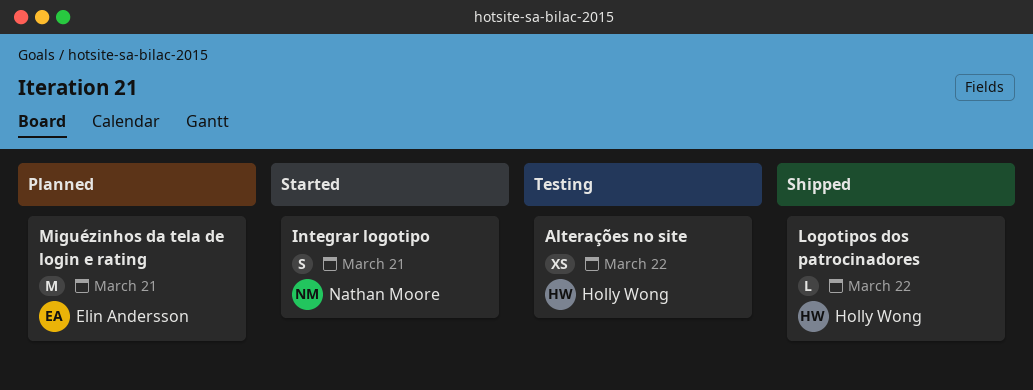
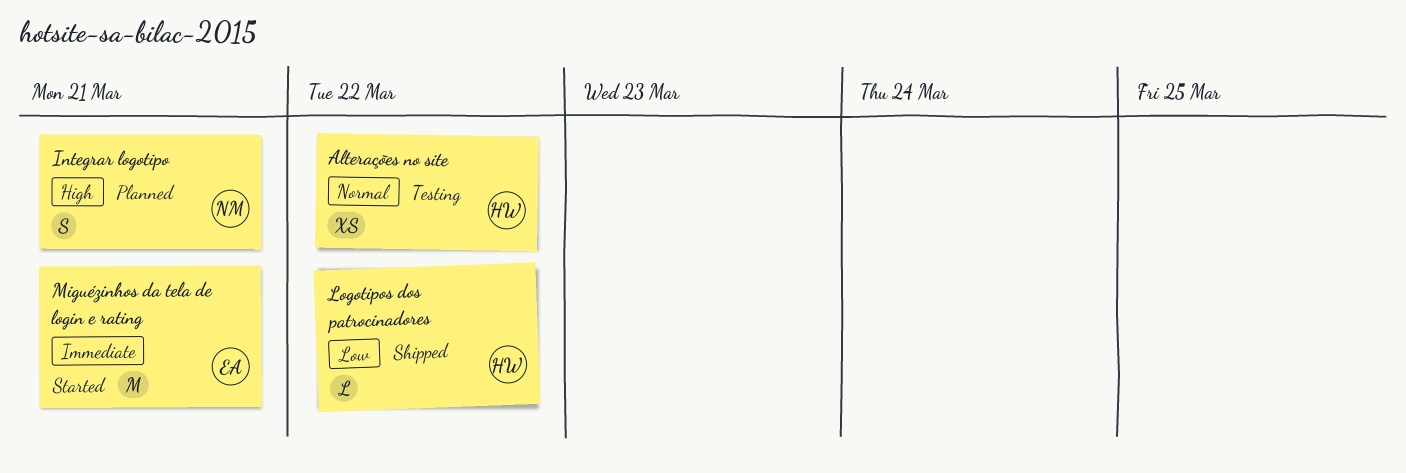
Integrar logotipo, status: Started -> Planned
Miguézinhos da tela de login e rating, status: Planned -> Started

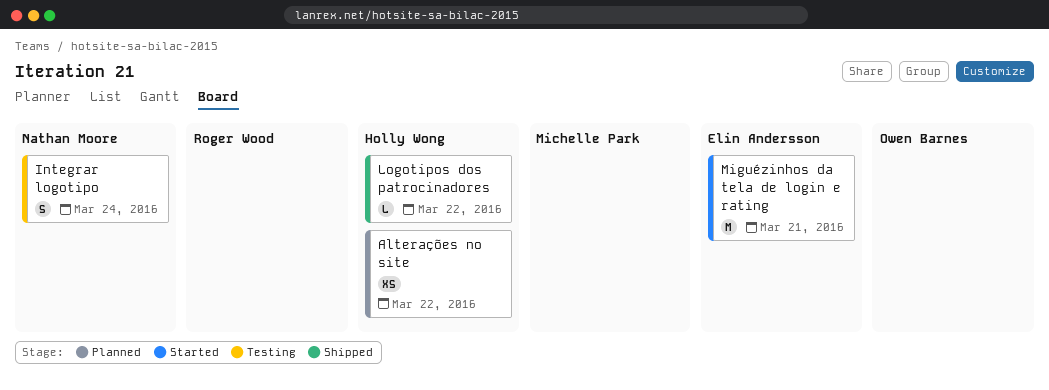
Alterações no site, status: Testing -> Planned
Integrar logotipo, status: Planned -> Testing
Integrar logotipo, due: Mar 21 -> Mar 24

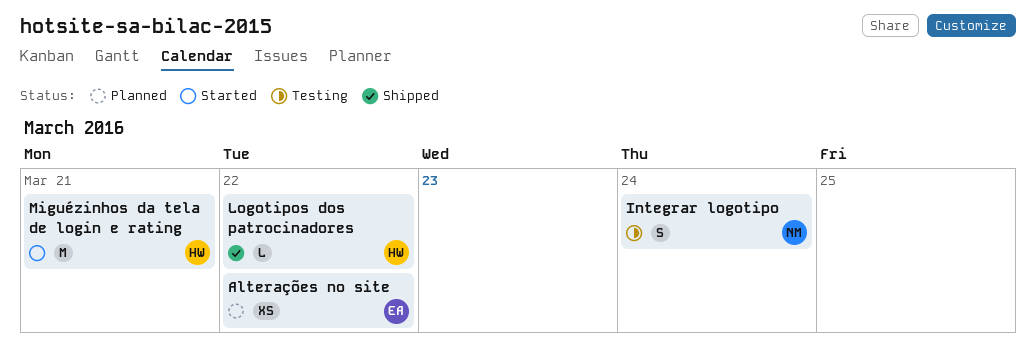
Alterações no site, owner: Holly Wong -> Elin Andersson
Miguézinhos da tela de login e rating, owner: Elin Andersson -> Holly Wong

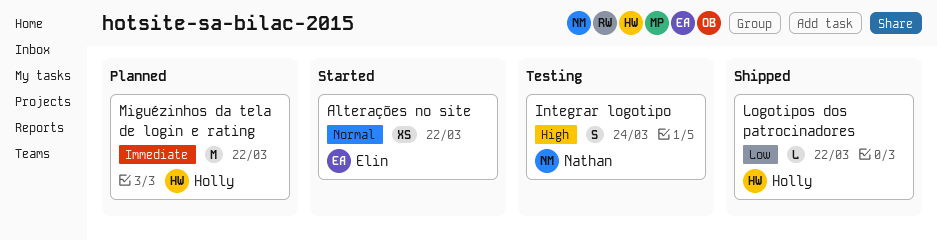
Alterações no site, status: Planned -> Started
Miguézinhos da tela de login e rating, status: Started -> Planned
Miguézinhos da tela de login e rating, due: Mar 21 -> Mar 22

